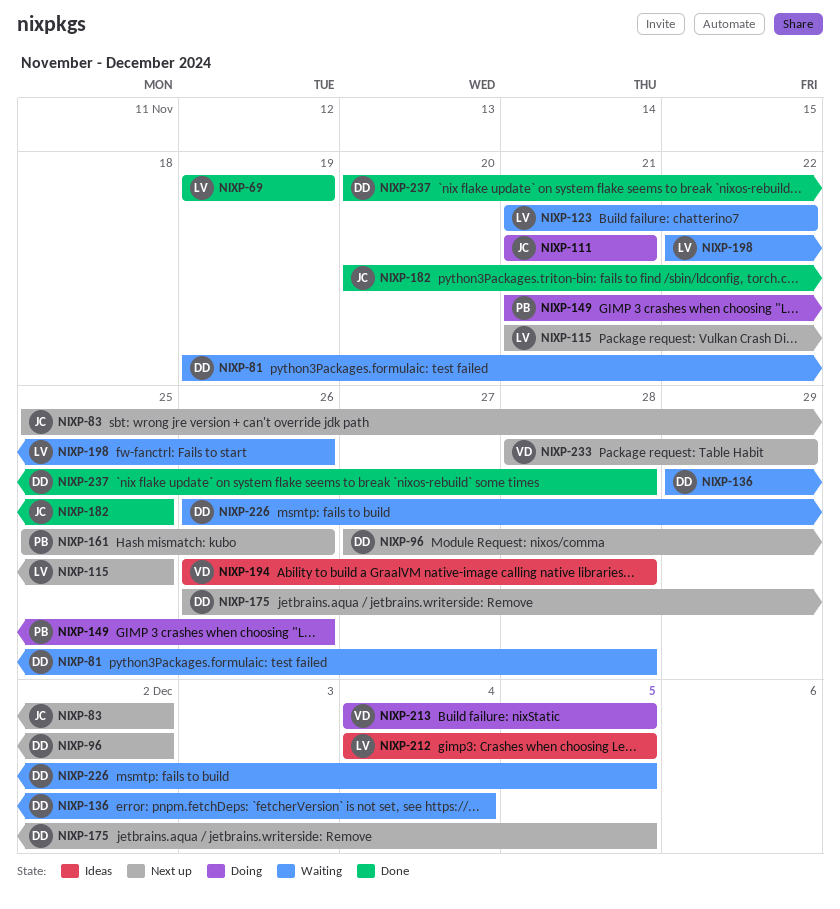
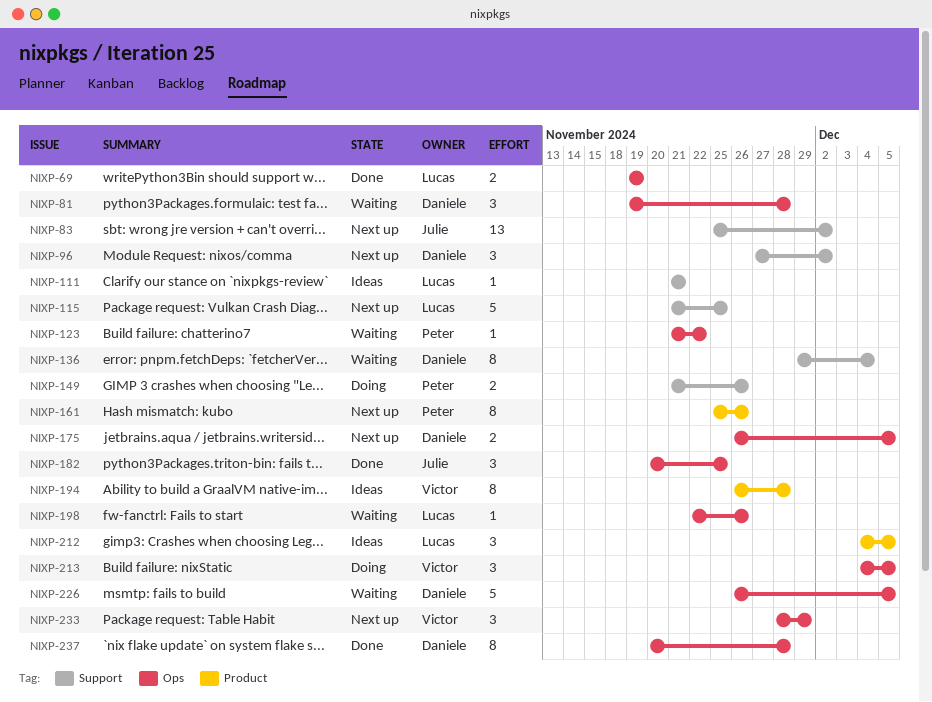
NIXP-111, status: Doing -> Ideas
NIXP-111, owner: Julie -> Lucas
NIXP-123, owner: Lucas -> Peter

